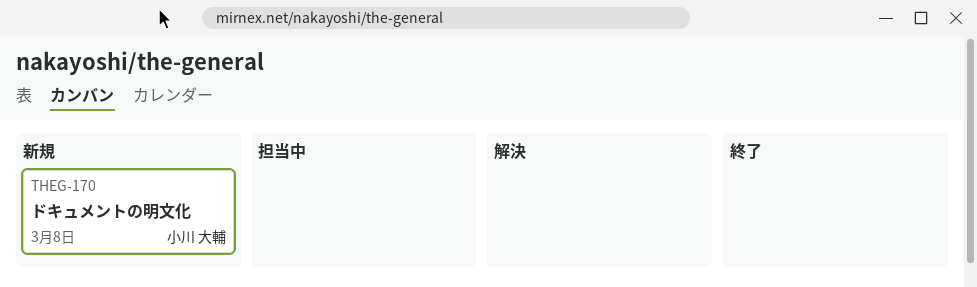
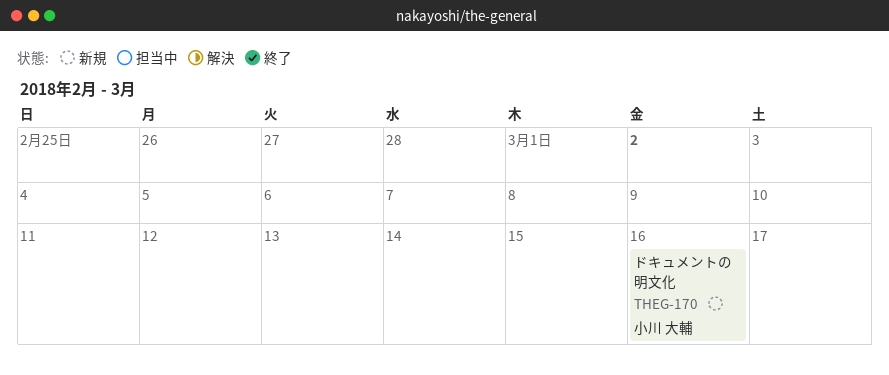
THEG-170, due: Mar 8 -> Mar 16

